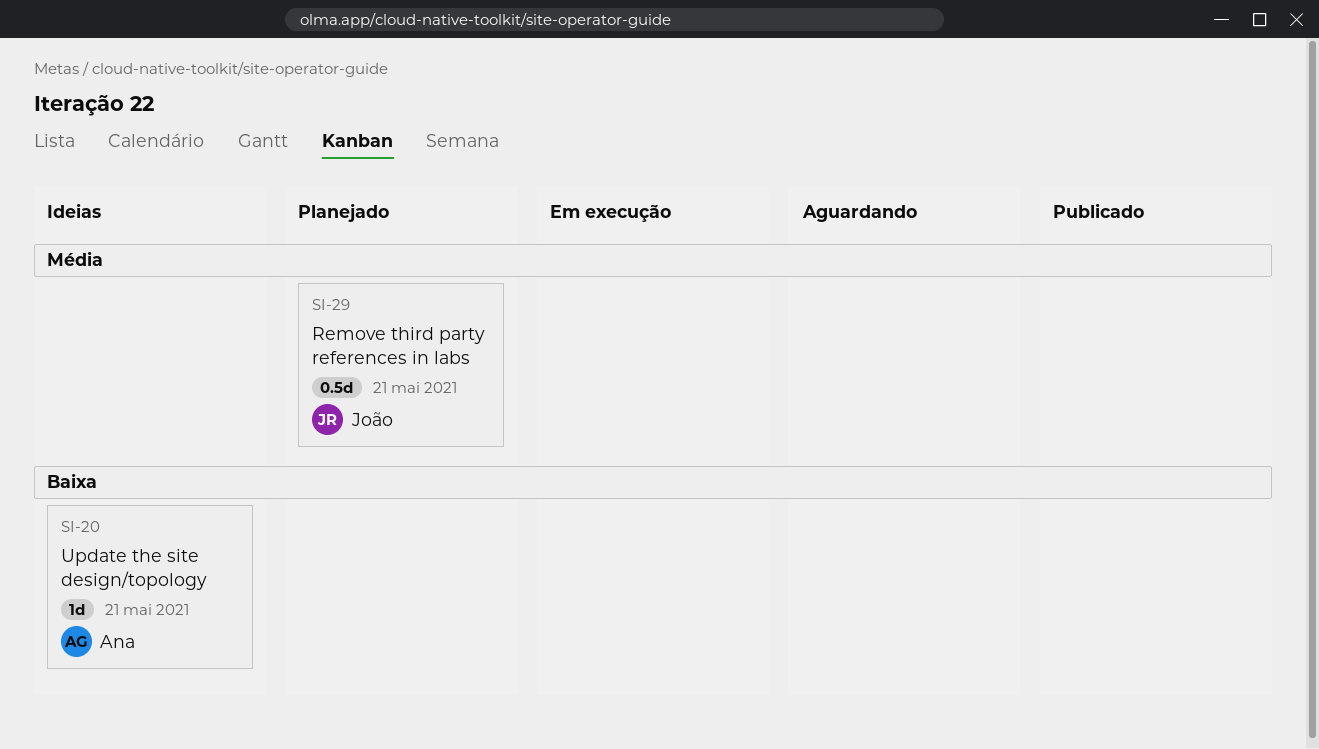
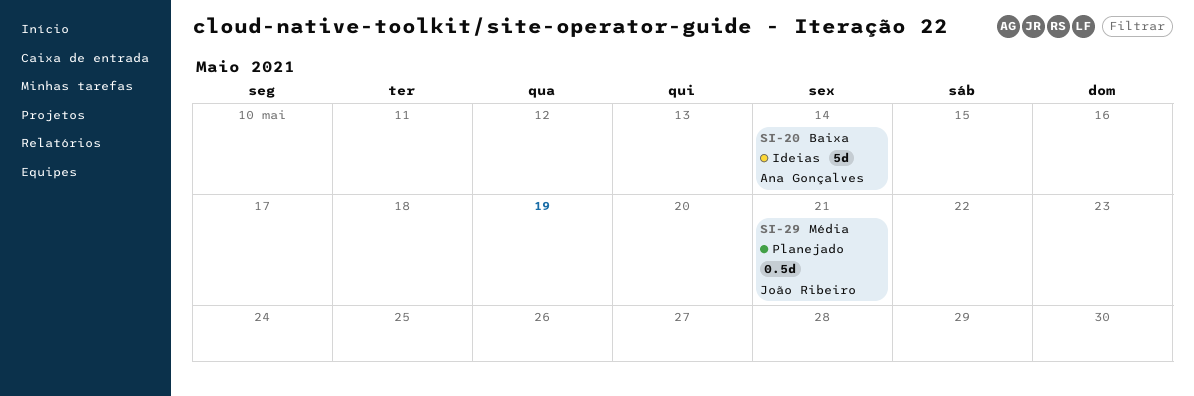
SI-20, estimate: 1d -> 5d
SI-20, due: May 21 -> May 14

